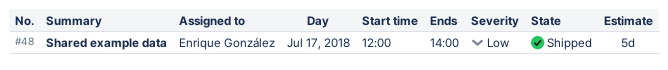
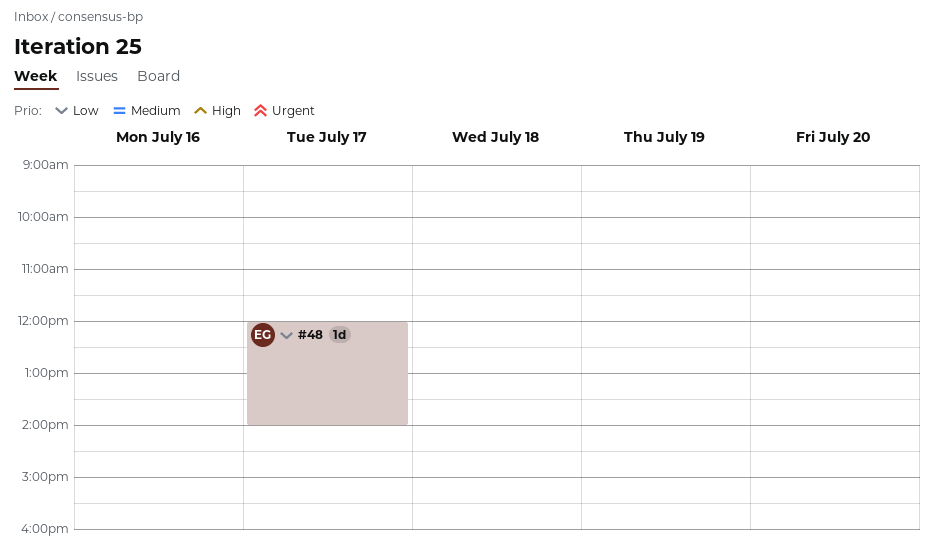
#48, estimate: 5d -> 1d

